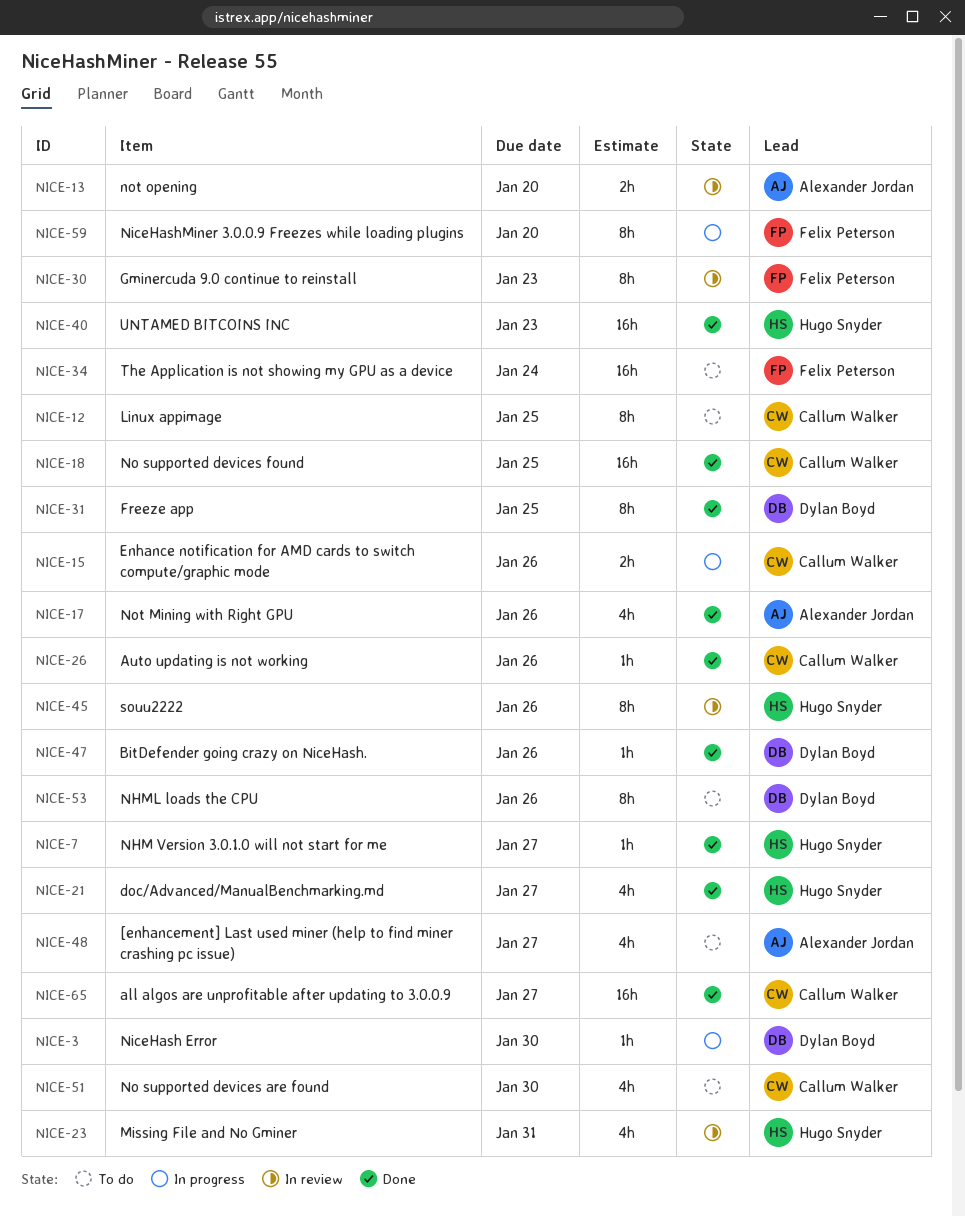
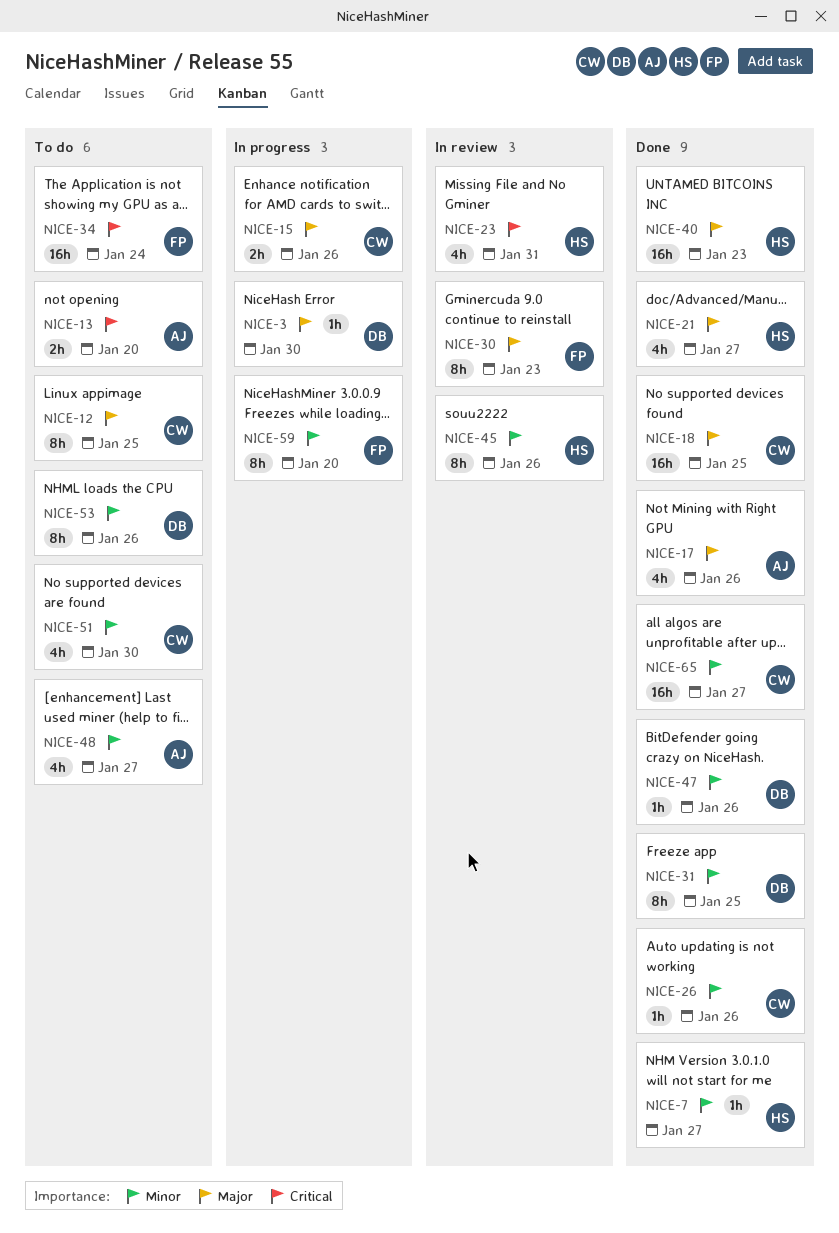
NICE-13, status: In review -> To do

